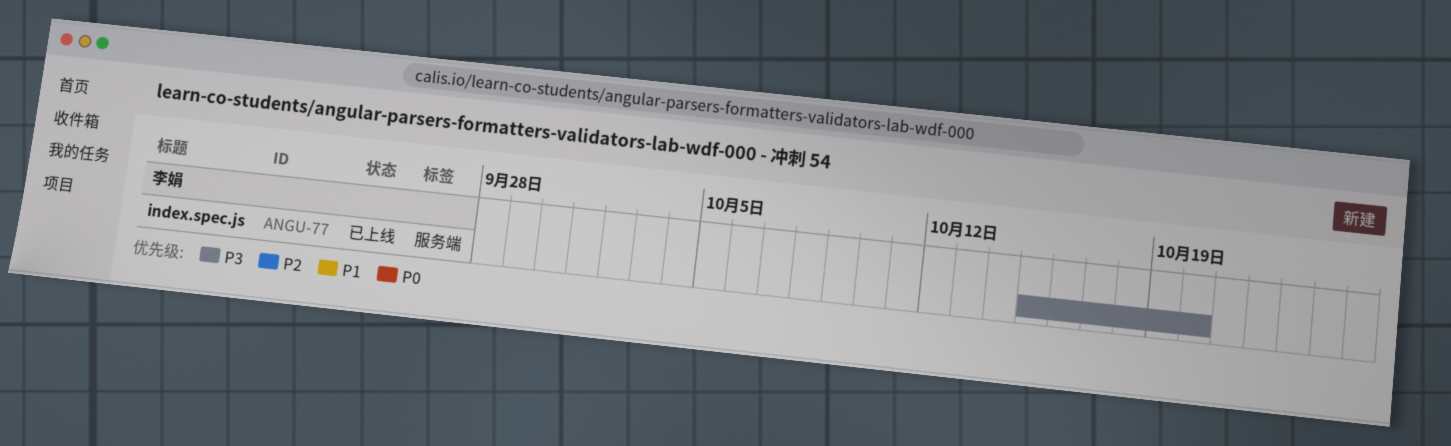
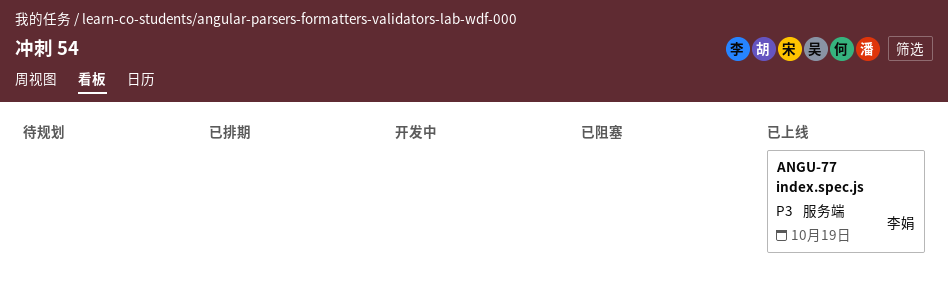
ANGU-77, due: Oct 20 -> Oct 19

